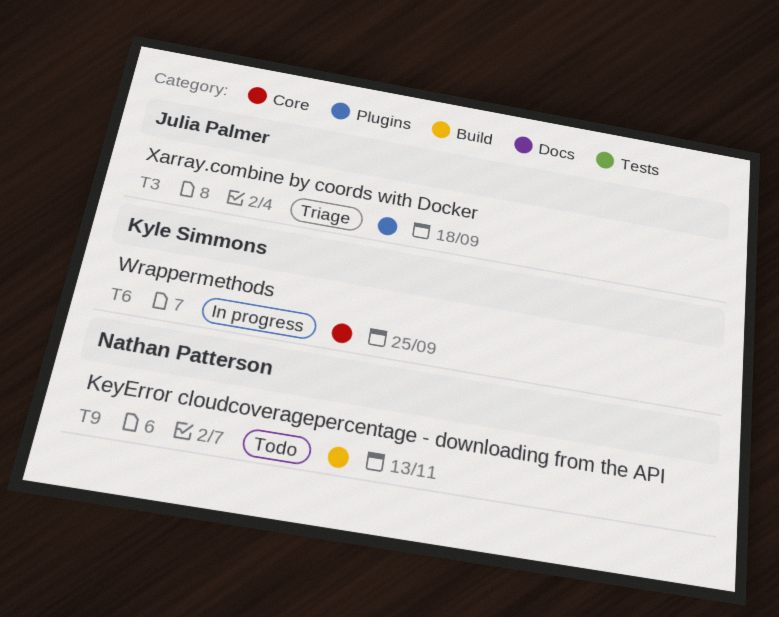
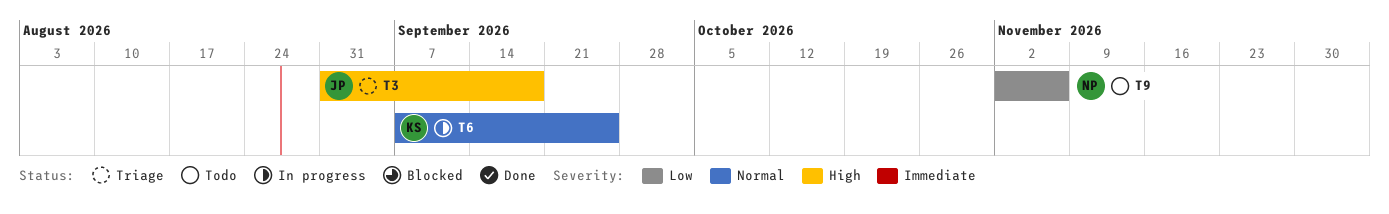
T9, due: Nov 13 -> Nov 6

